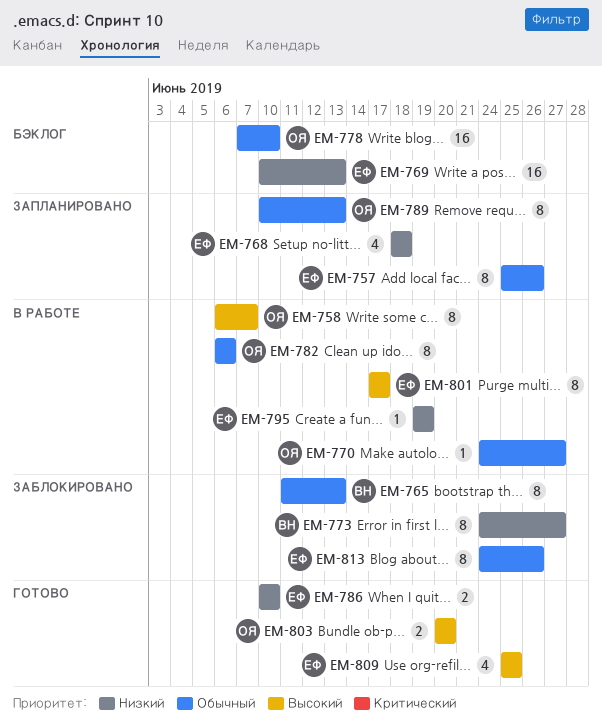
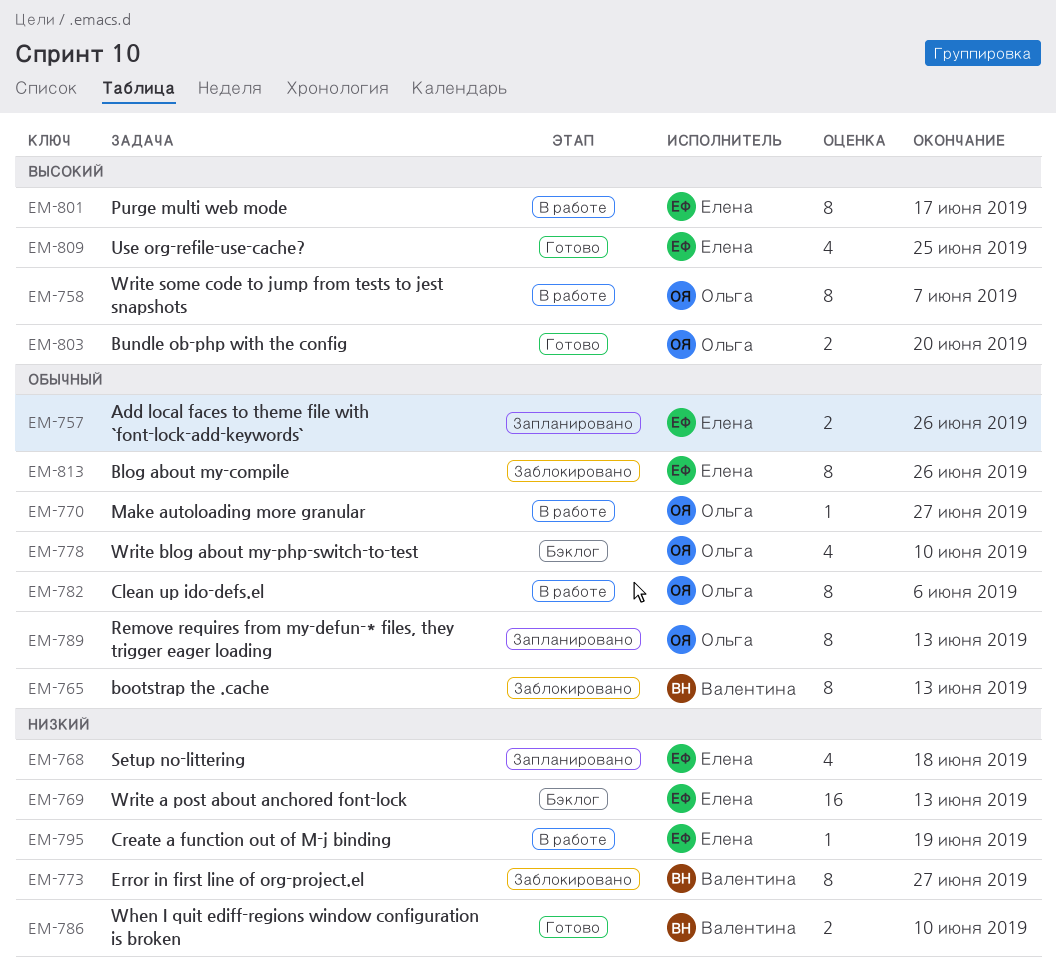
EM-757, estimate: 8 -> 2
EM-778, estimate: 16 -> 4
EM-786, owner: Елена -> Валентина

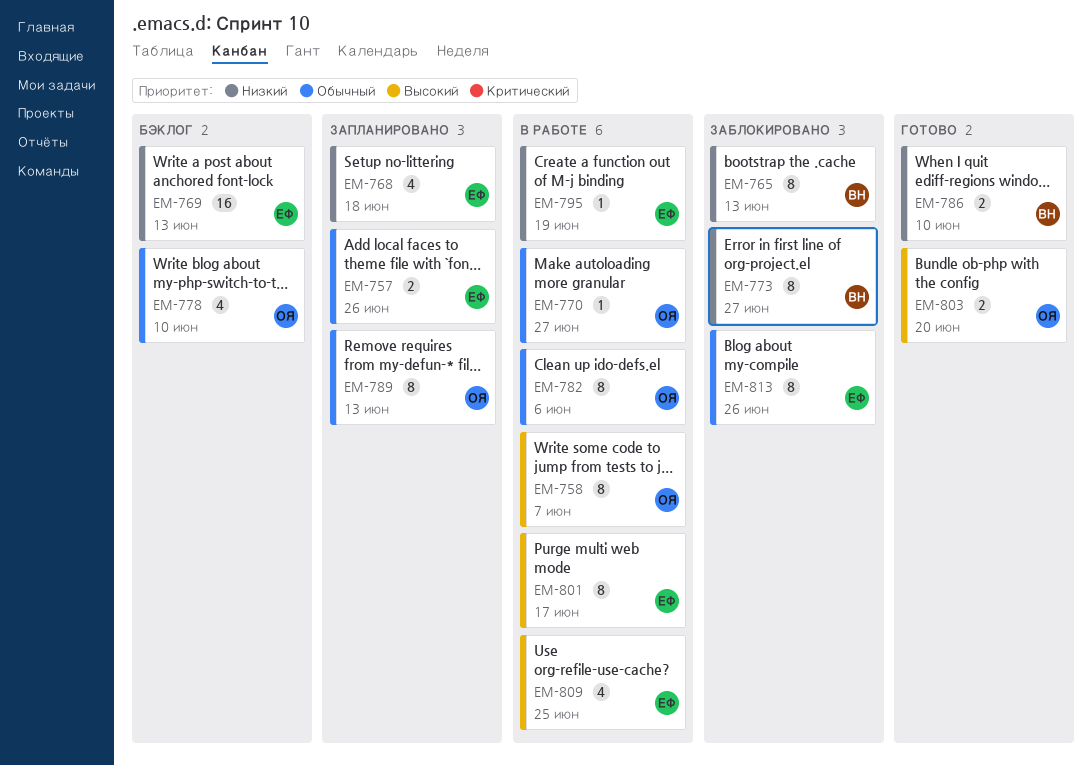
EM-765, priority: Обычный -> Низкий
EM-809, status: Готово -> В работе

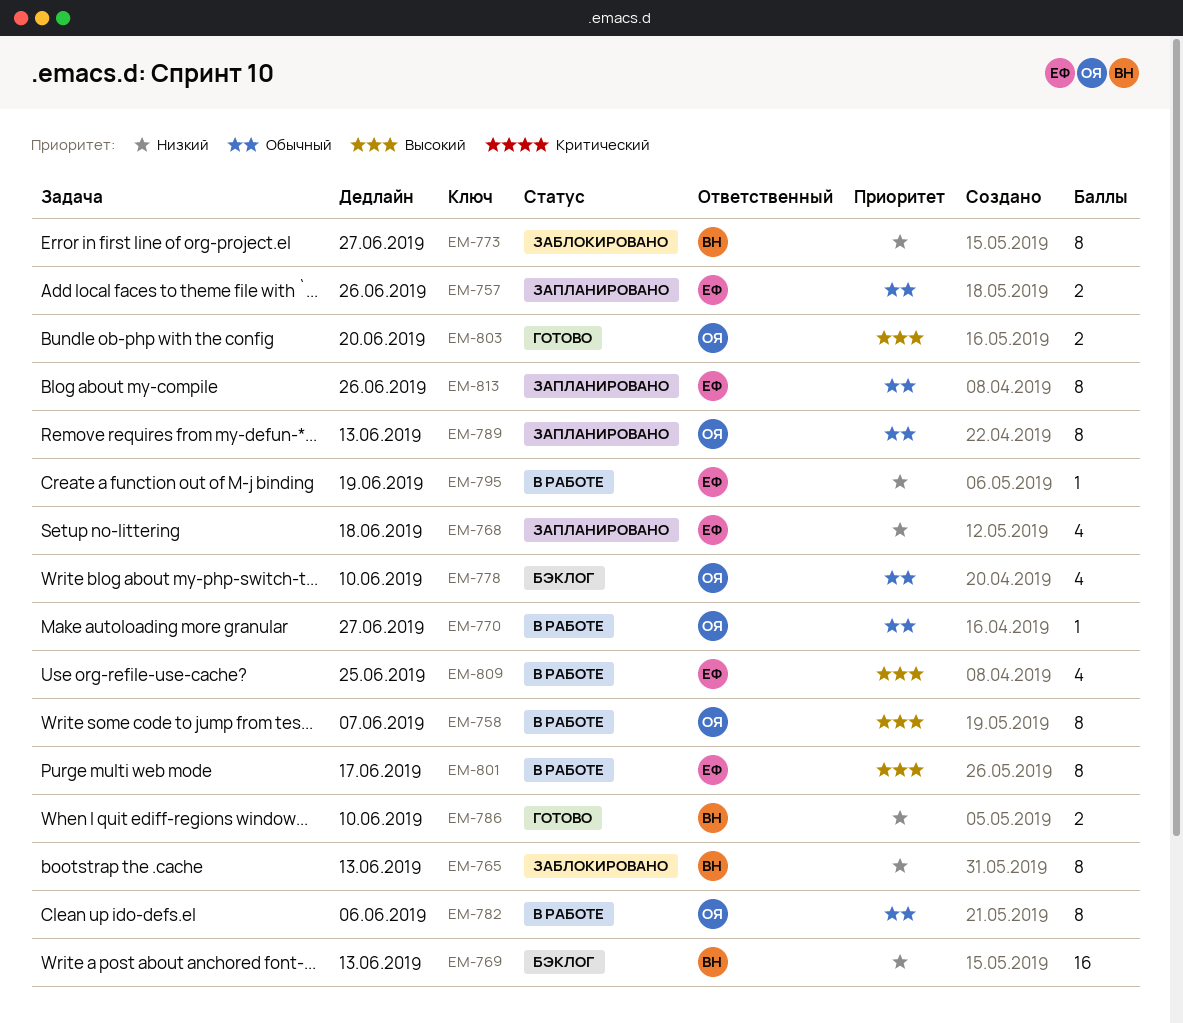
EM-769, owner: ЕФ -> ВН
EM-813, status: Заблокировано -> Запланировано

